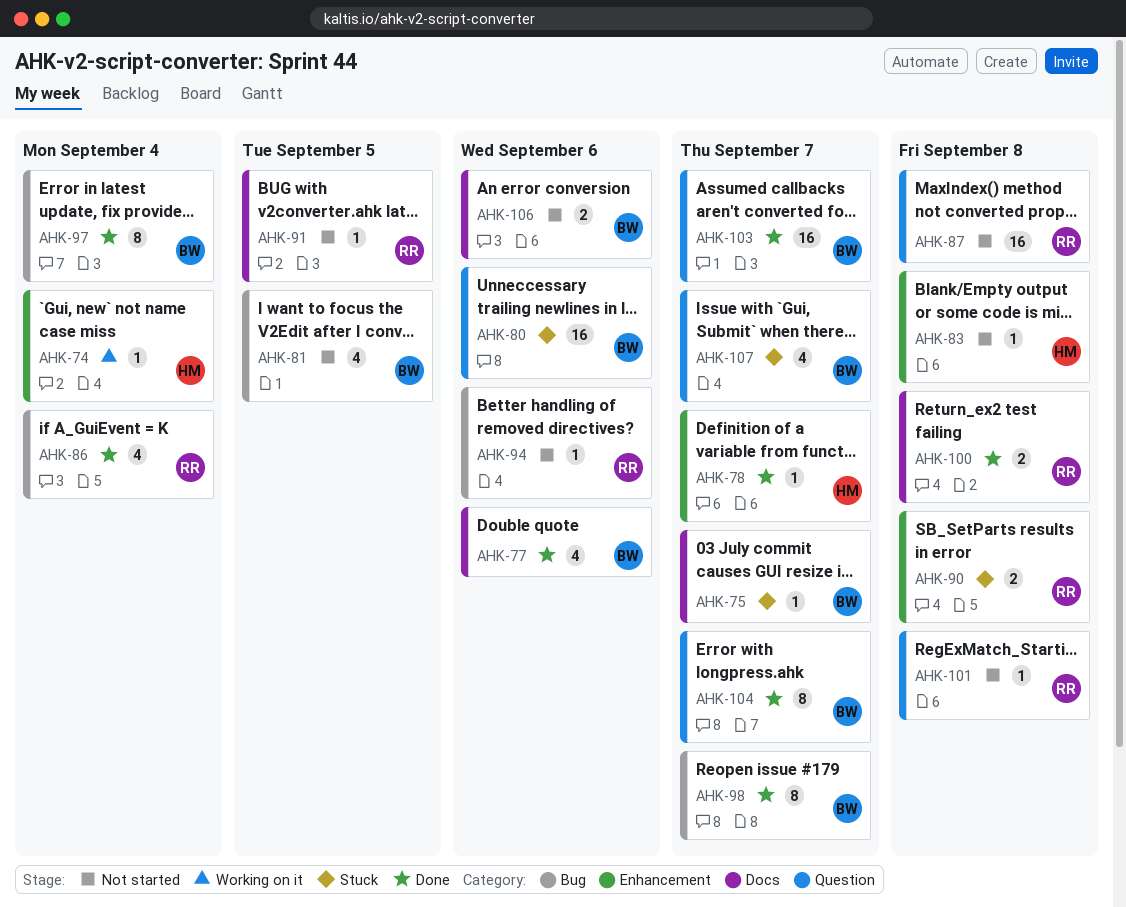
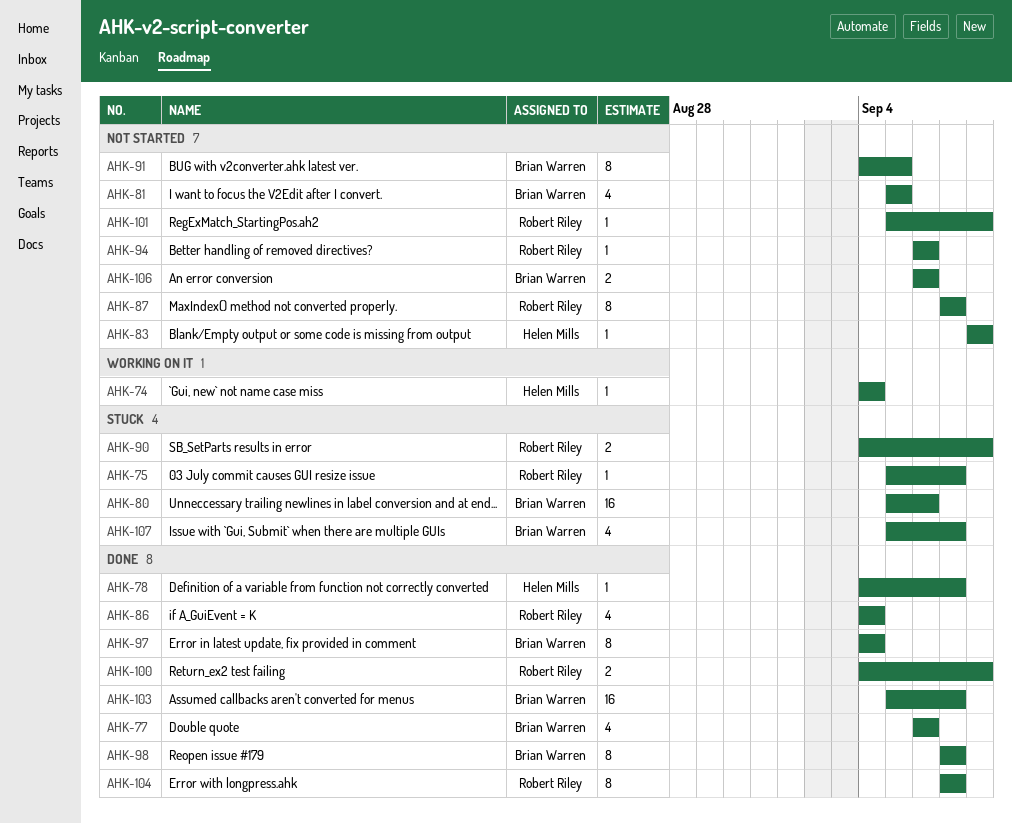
AHK-75, owner: Brian Warren -> Robert Riley
AHK-87, estimate: 16 -> 8
AHK-87, due: Sep 8 -> Sep 7
AHK-91, owner: Robert Riley -> Brian Warren
AHK-91, estimate: 1 -> 8
AHK-104, owner: Brian Warren -> Robert Riley

